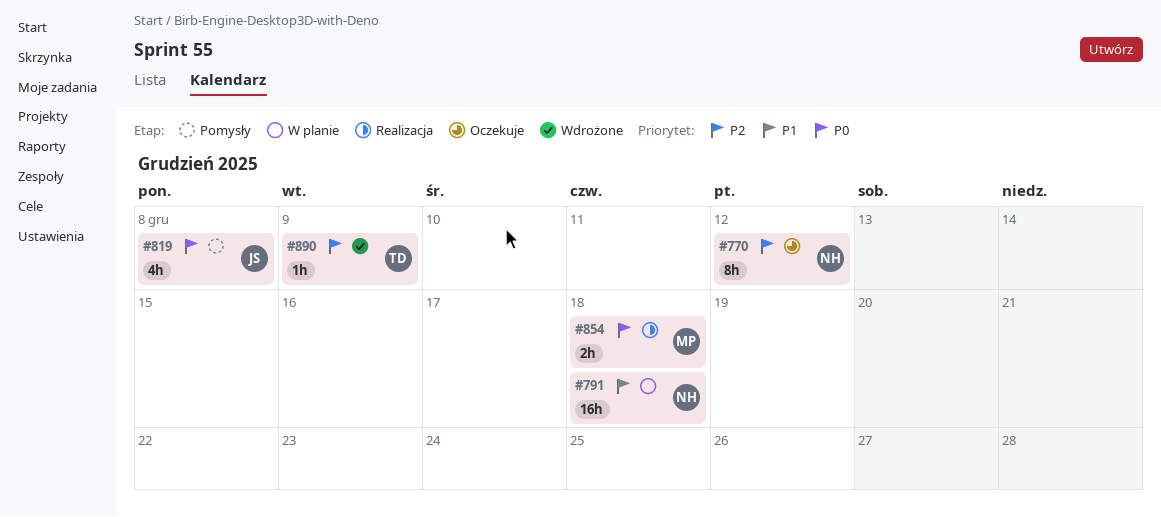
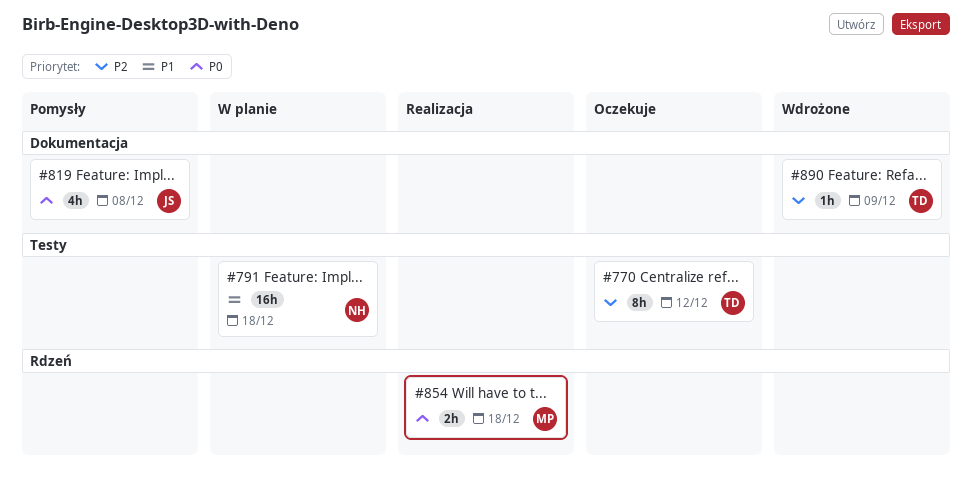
#770, owner: NH -> TD

